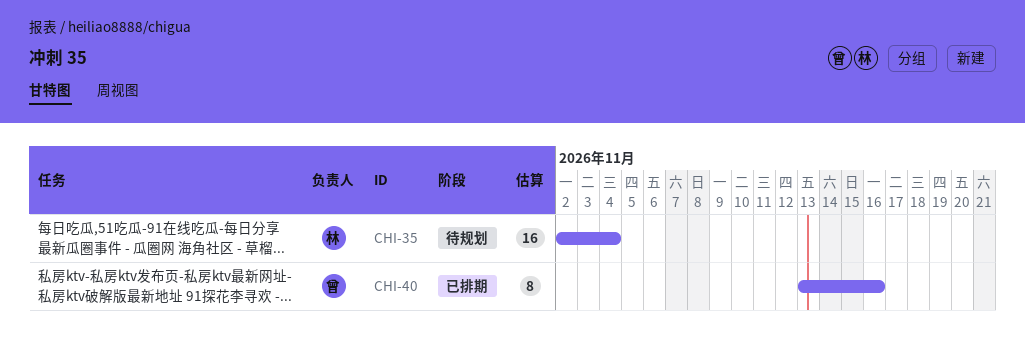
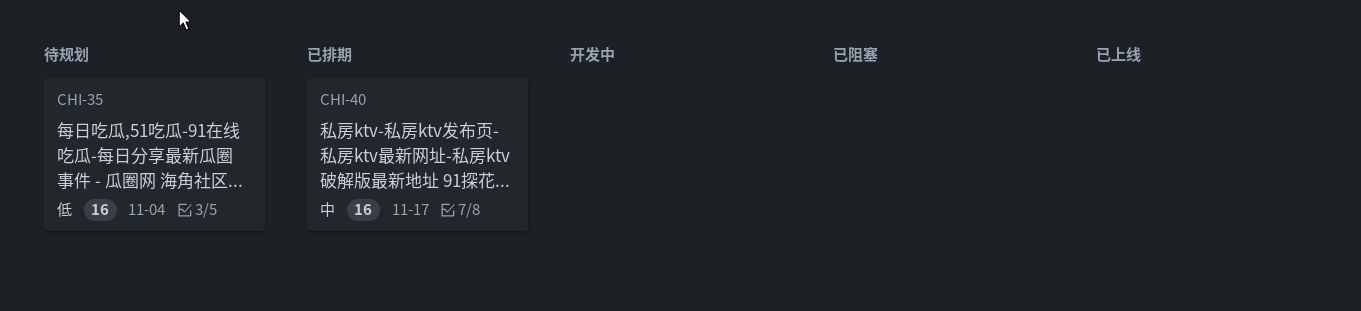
CHI-40, estimate: 8 -> 16
CHI-40, due: Nov 16 -> Nov 17

